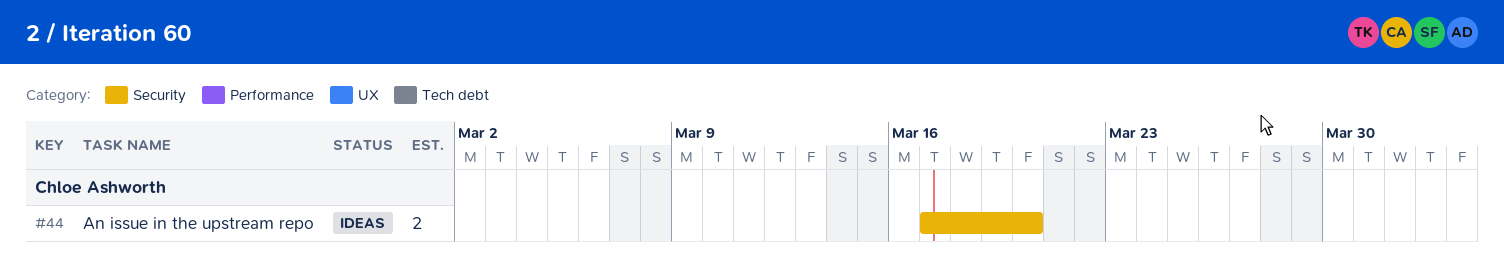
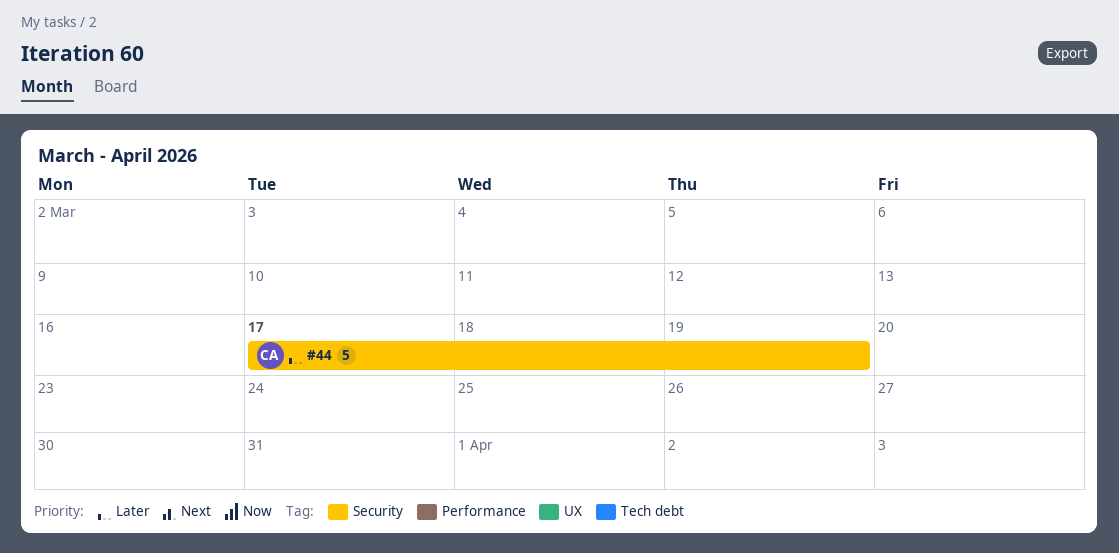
#44, estimate: 2 -> 5
#44, due: Mar 20 -> Mar 19

